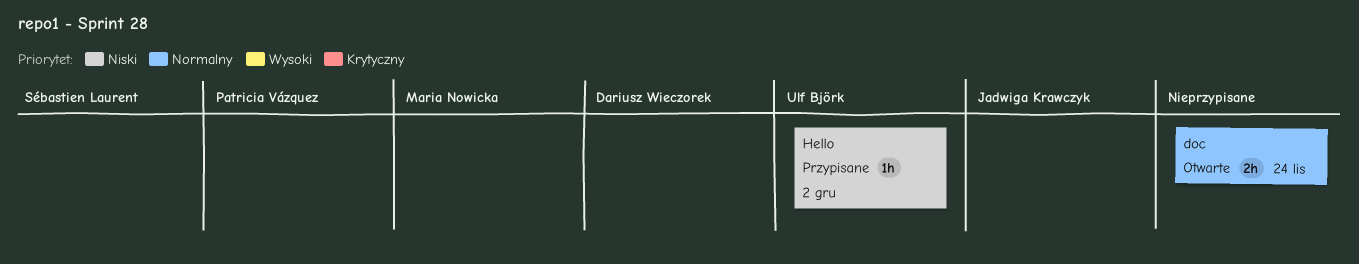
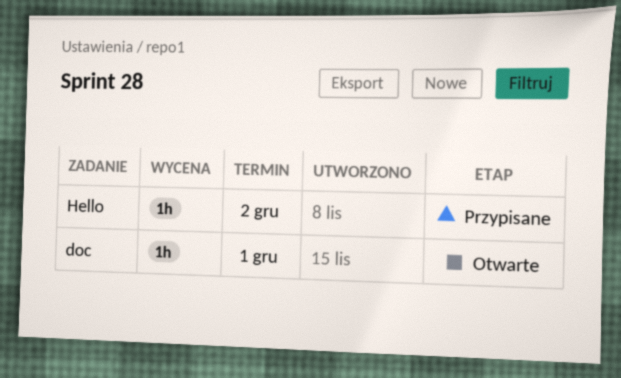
doc, estimate: 2h -> 1h
doc, due: Nov 24 -> Dec 1

